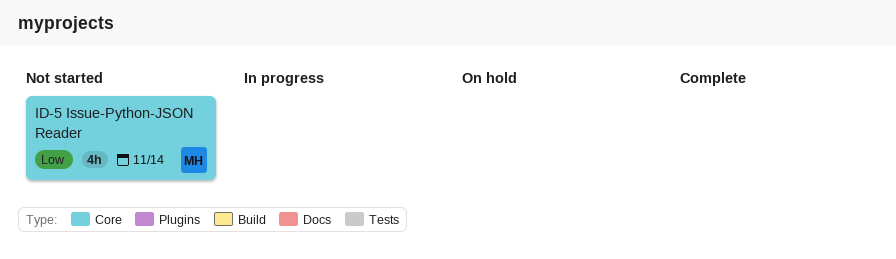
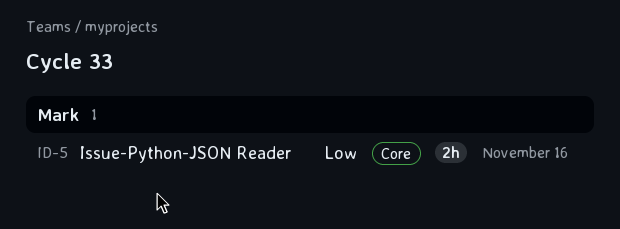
ID-5, estimate: 4h -> 2h
ID-5, due: Nov 14 -> Nov 16

